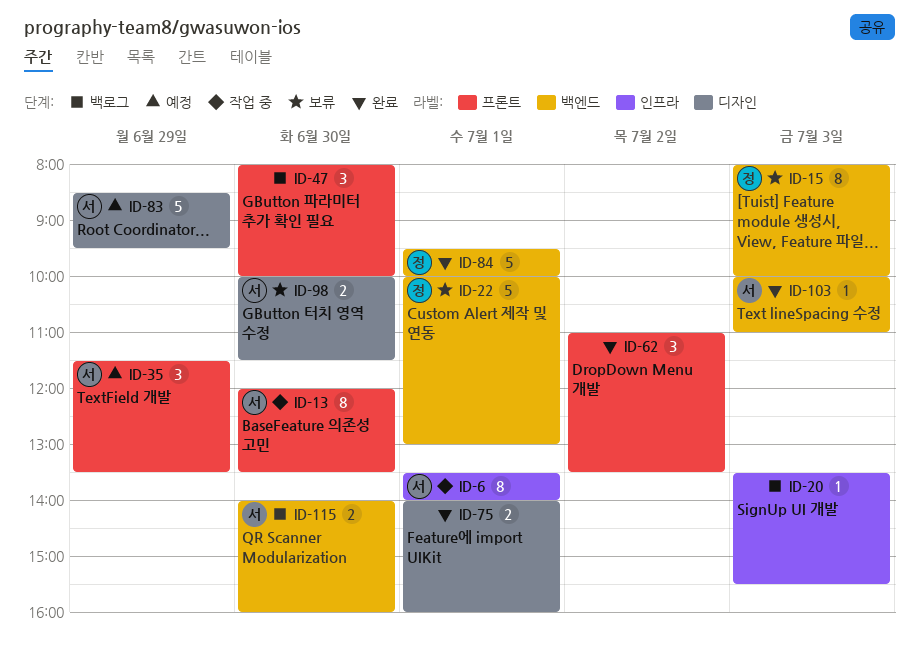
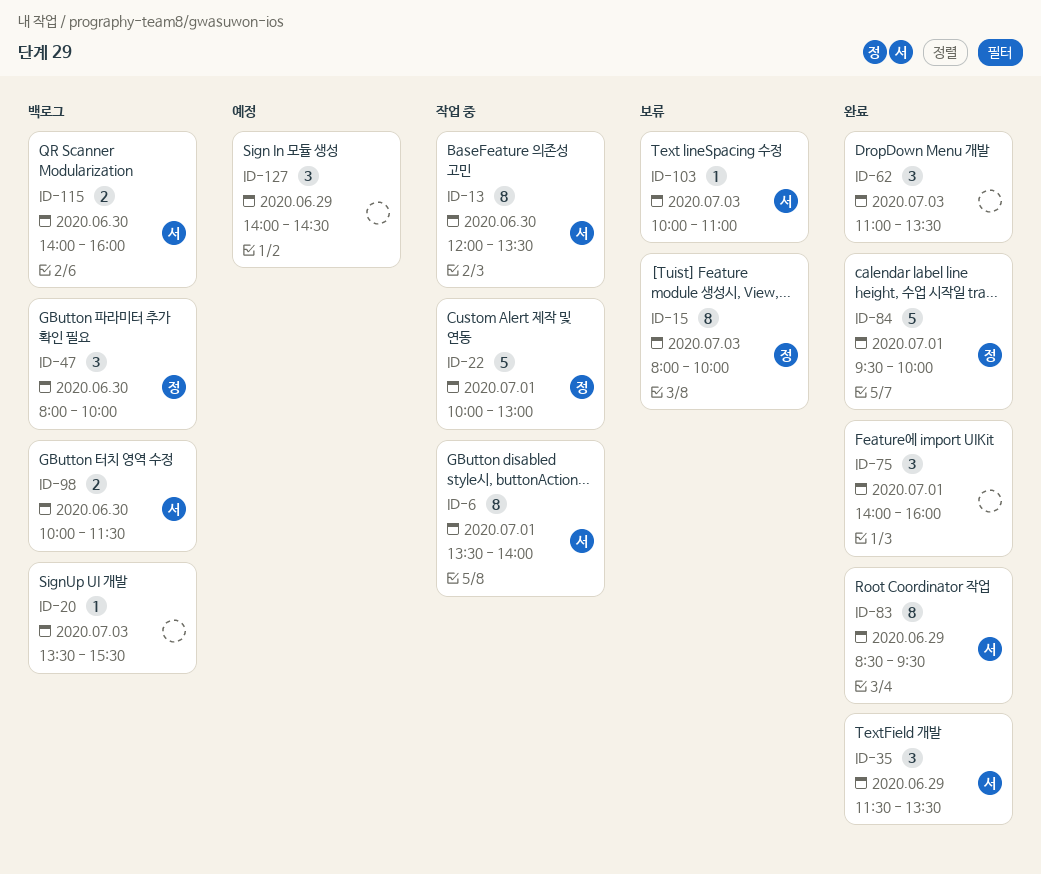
ID-22, status: 보류 -> 작업 중
ID-35, status: 예정 -> 완료
ID-47, owner: none -> 정
ID-62, day: Jul 2 -> Jul 3
ID-75, estimate: 2 -> 3
ID-83, status: 예정 -> 완료
ID-83, estimate: 5 -> 8
ID-98, status: 보류 -> 백로그
ID-103, status: 완료 -> 보류
ID-127: none -> present

